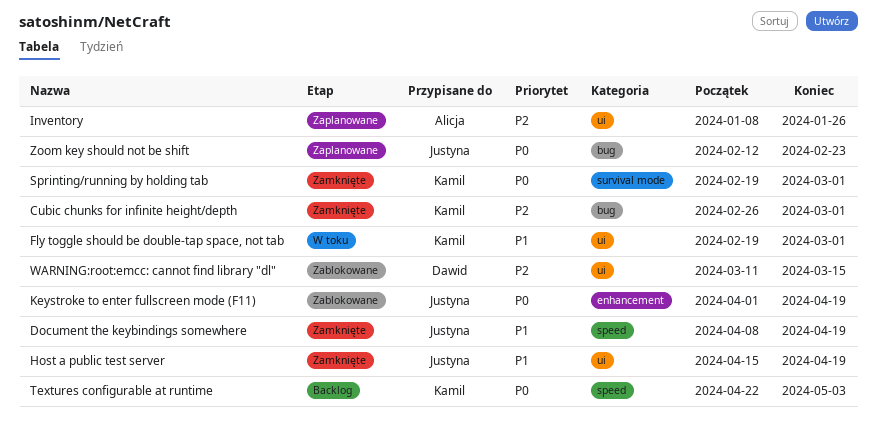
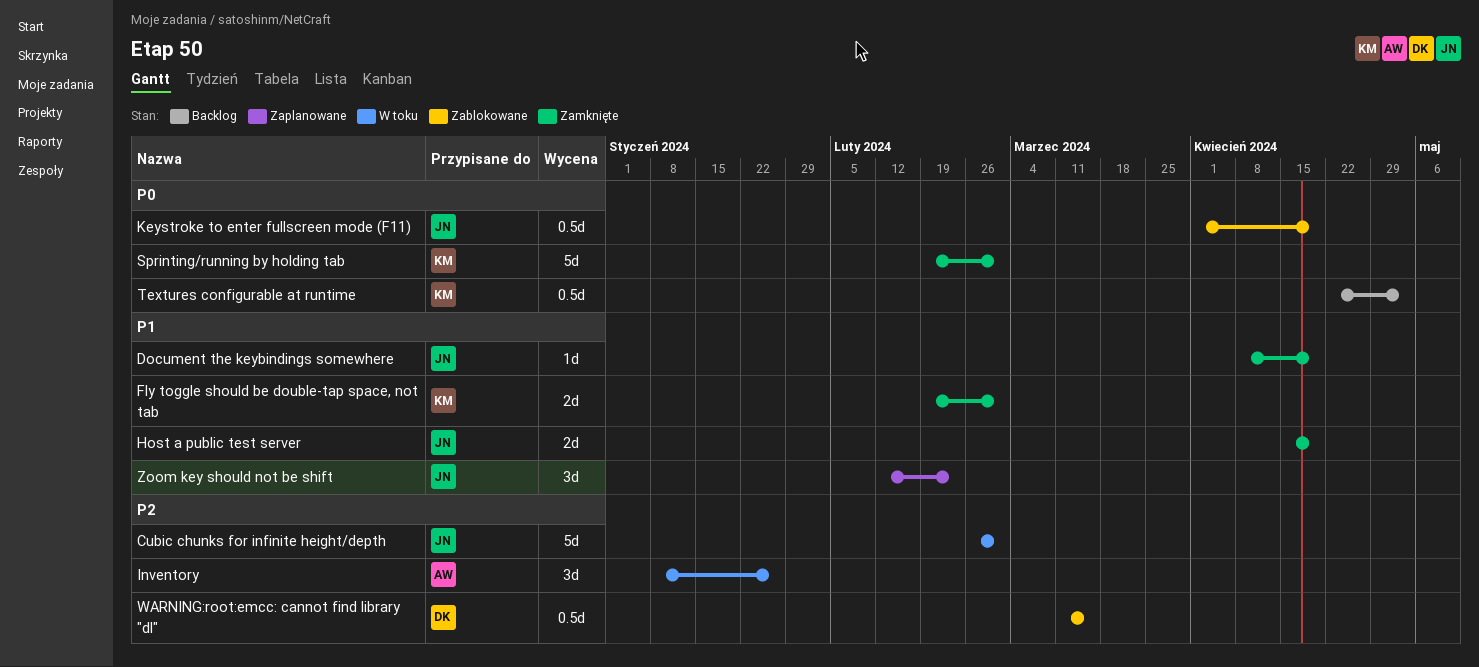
Cubic chunks for infinite height/depth, status: Zamknięte -> W toku
Cubic chunks for infinite height/depth, owner: Kamil -> Justyna
Fly toggle should be double-tap space, not tab, status: W toku -> Zamknięte
Inventory, status: Zaplanowane -> W toku
Zoom key should not be shift, priority: P0 -> P1

